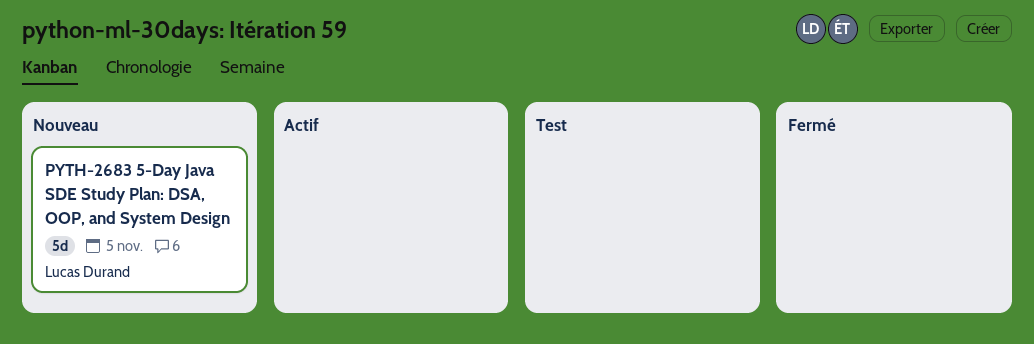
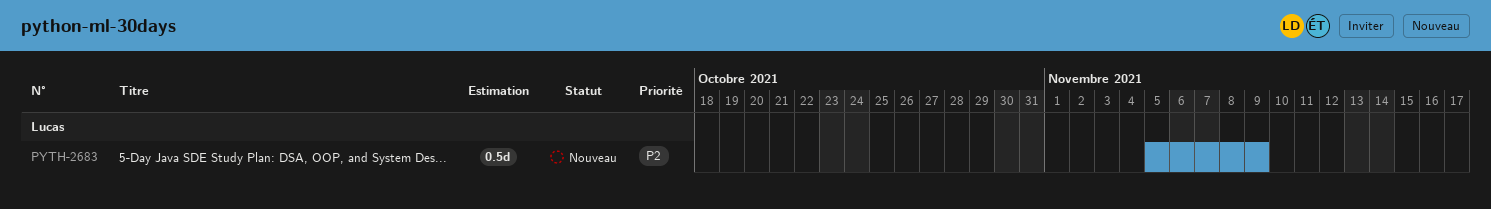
PYTH-2683, estimate: 5d -> 0.5d
PYTH-2683, due: Nov 5 -> Nov 9

